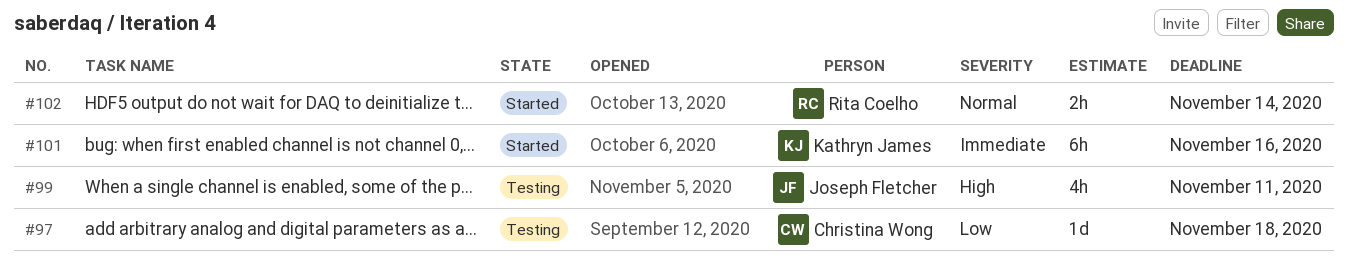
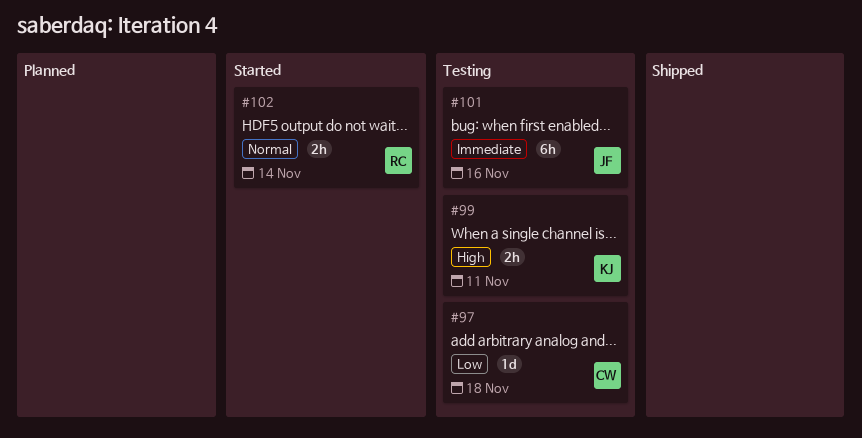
#99, owner: Joseph Fletcher -> Kathryn James
#99, estimate: 4h -> 2h
#101, status: Started -> Testing
#101, owner: Kathryn James -> Joseph Fletcher

